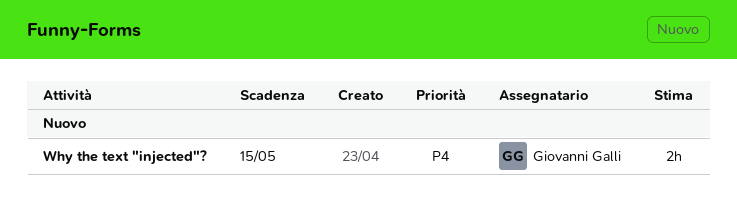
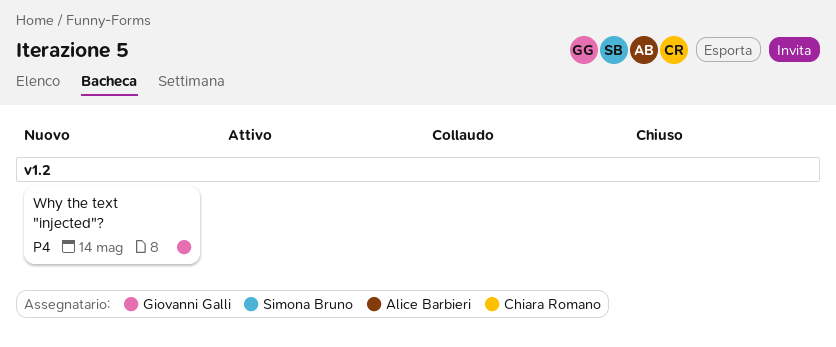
Why the text "injected"?, due: May 15 -> May 14

